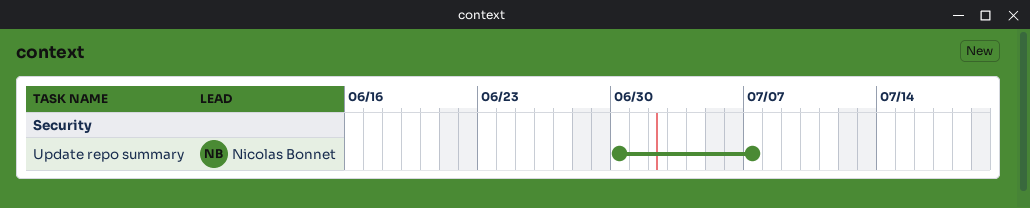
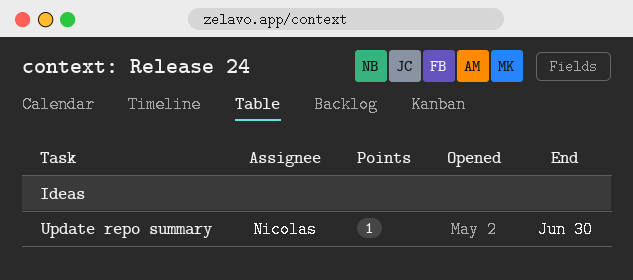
Update repo summary, due: Jul 7 -> Jun 30

